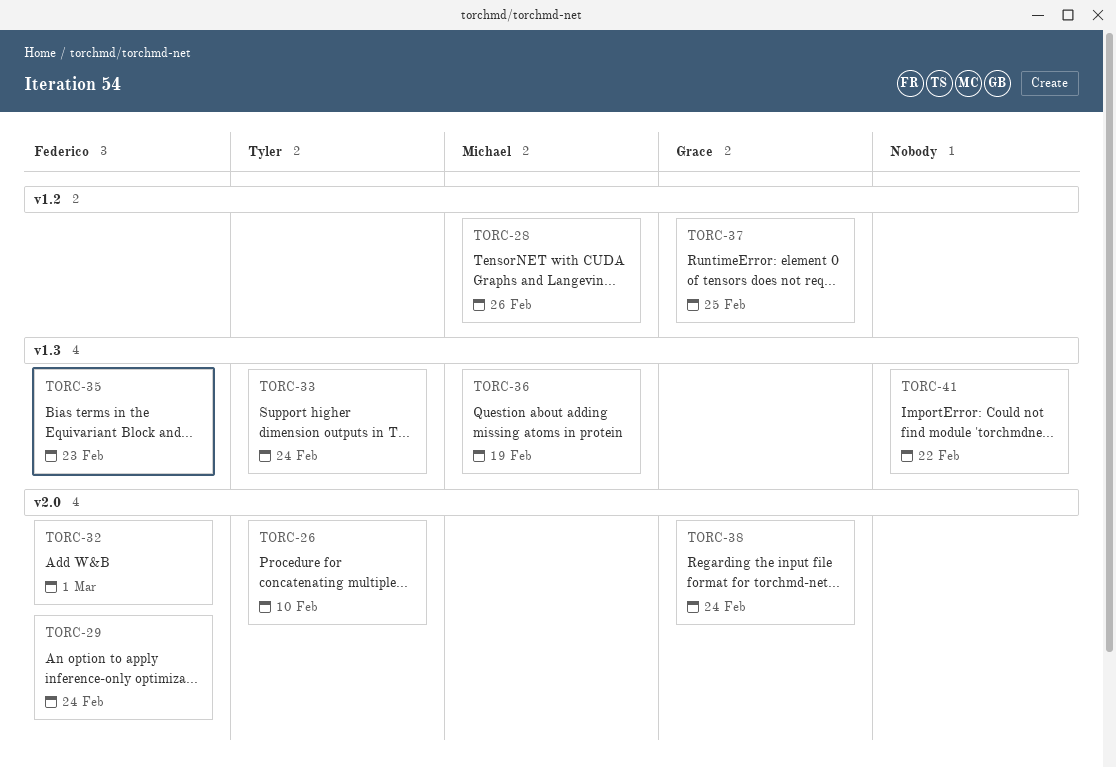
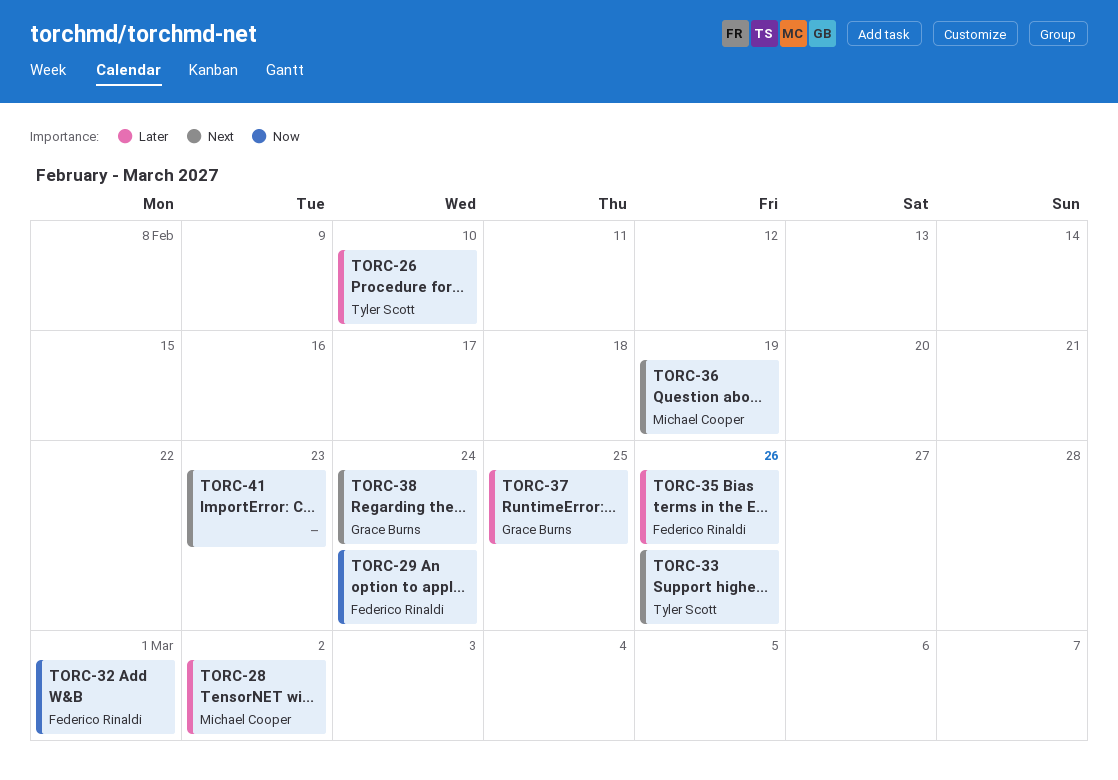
TORC-28, due: Feb 26 -> Mar 2
TORC-33, due: Feb 24 -> Feb 26
TORC-35, due: Feb 23 -> Feb 26
TORC-41, due: Feb 22 -> Feb 23

